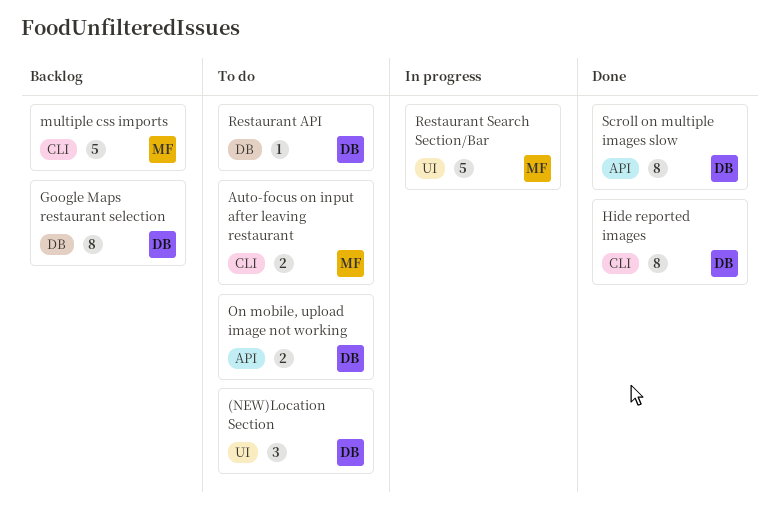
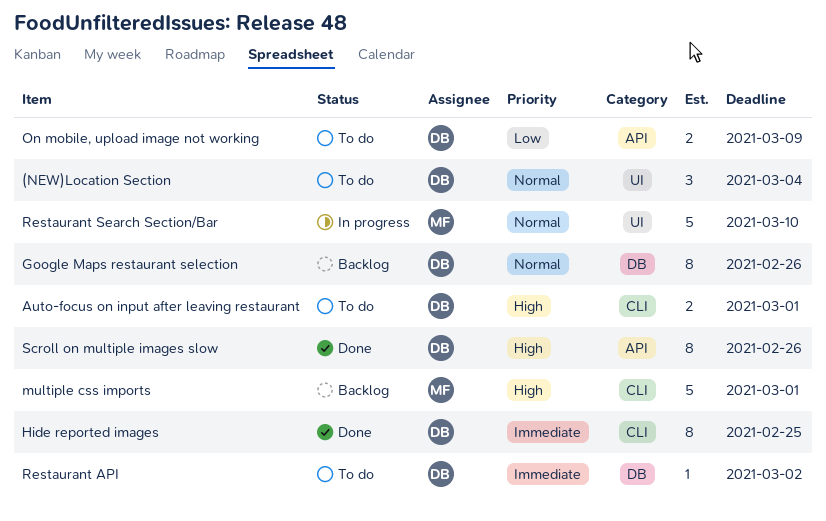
Auto-focus on input after leaving restaurant, owner: MF -> DB

